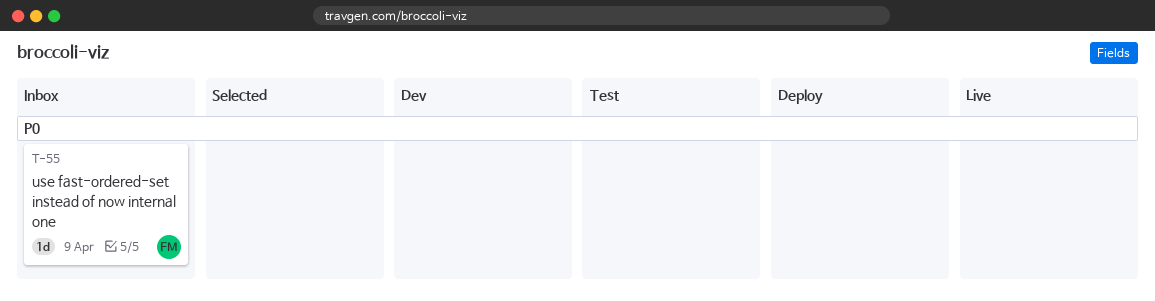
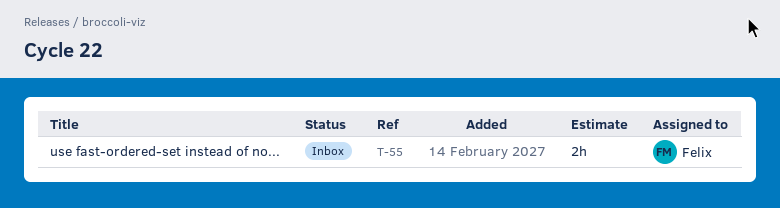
T-55, estimate: 1d -> 2h

